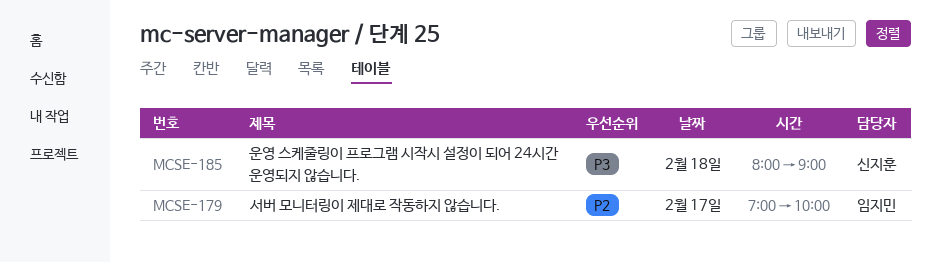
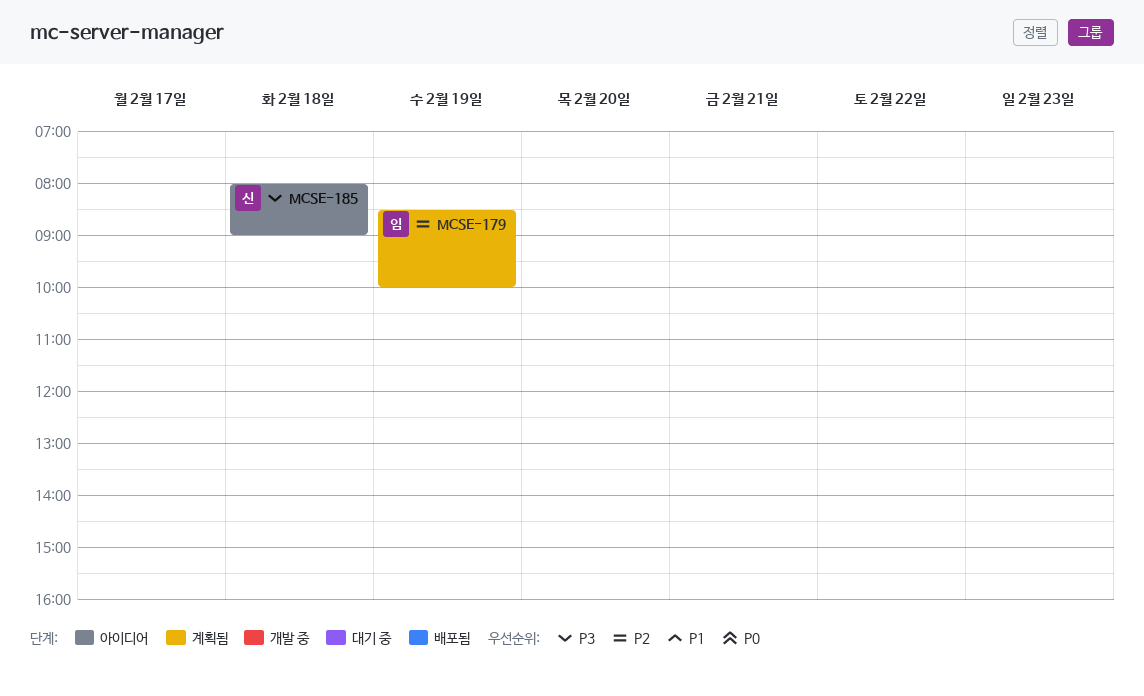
MCSE-179, day: Feb 17 -> Feb 19
MCSE-179, begins: 07:00 -> 08:30

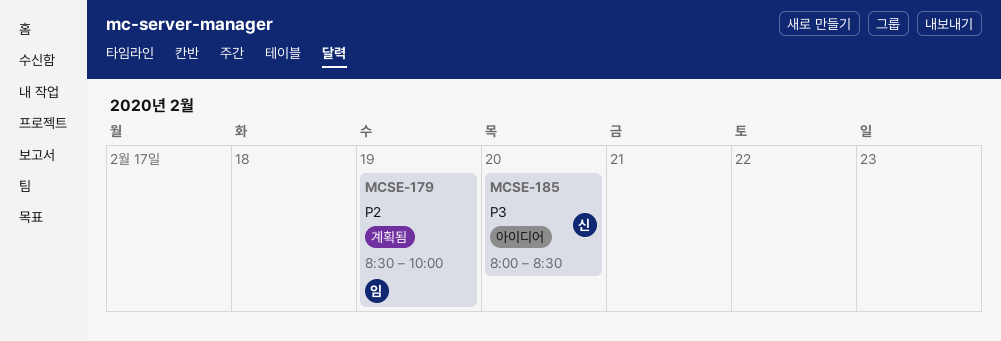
MCSE-185, day: Feb 18 -> Feb 20
MCSE-185, ends: 09:00 -> 08:30

